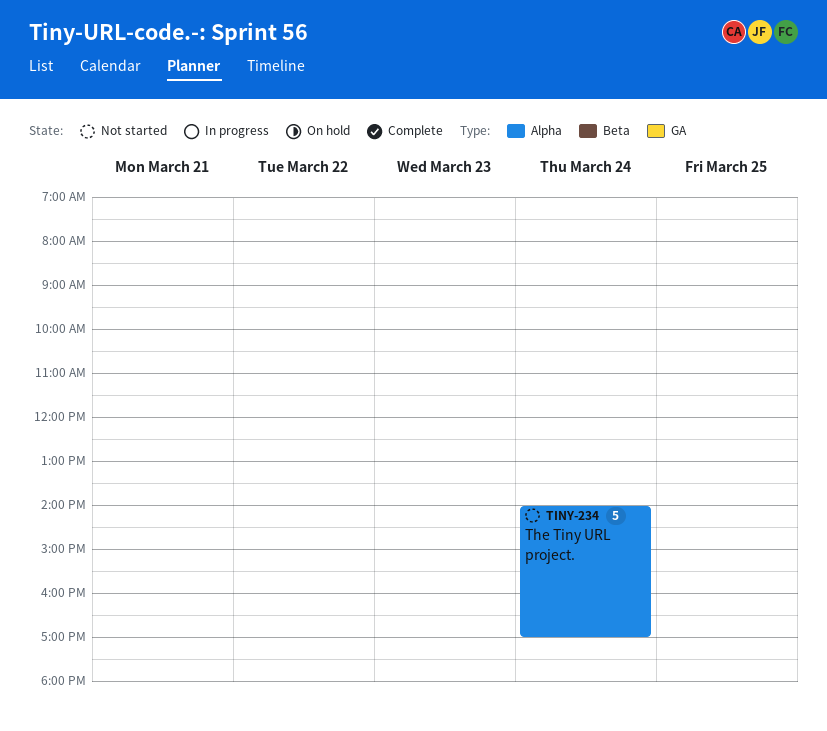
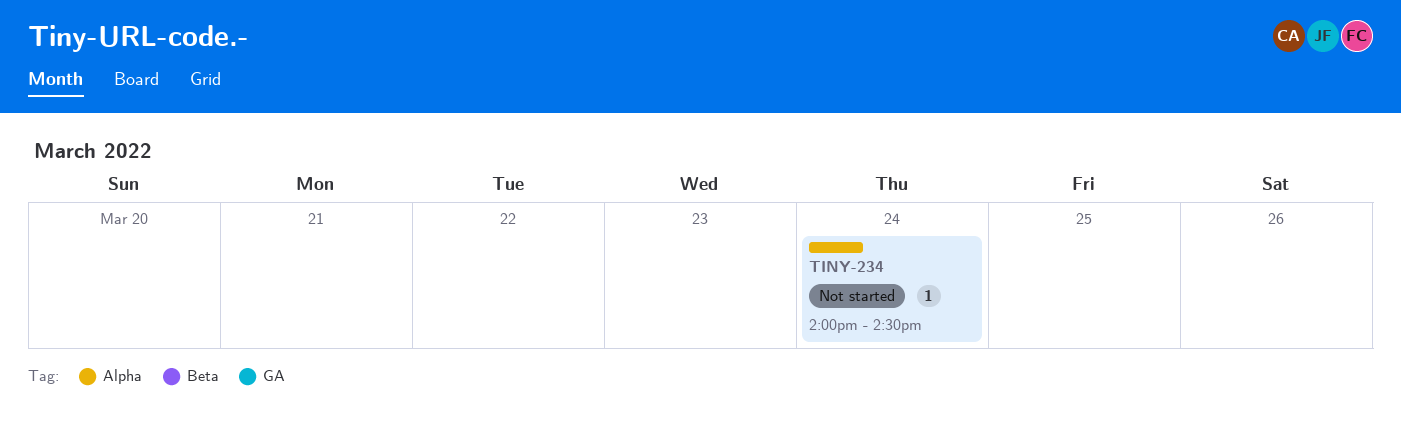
TINY-234, estimate: 5 -> 1
TINY-234, ends: 17:00 -> 14:30

